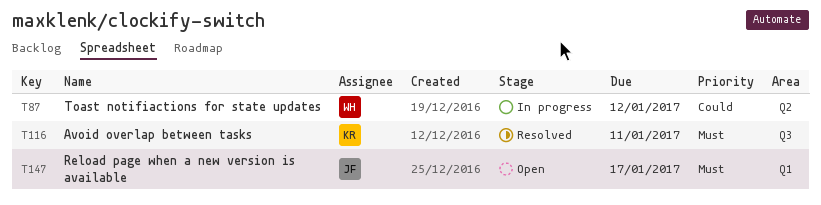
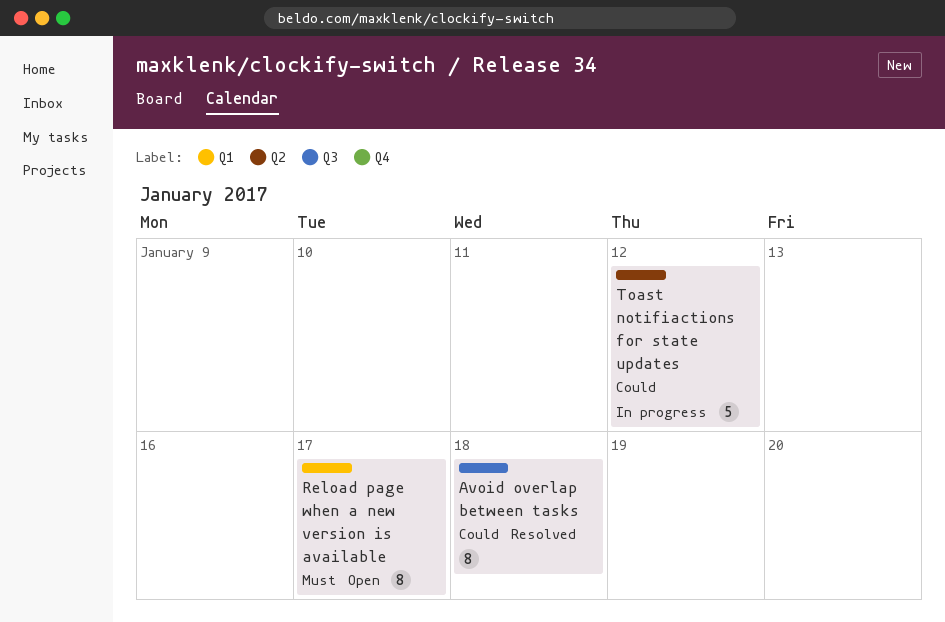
Avoid overlap between tasks, priority: Must -> Could
Avoid overlap between tasks, due: Jan 11 -> Jan 18

